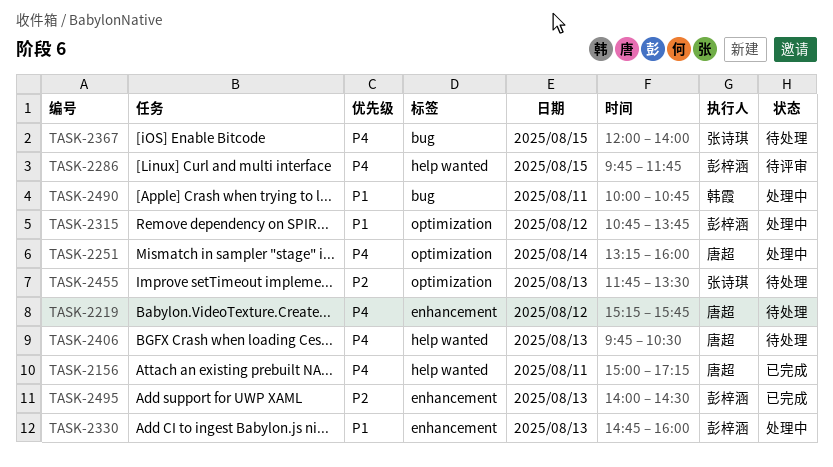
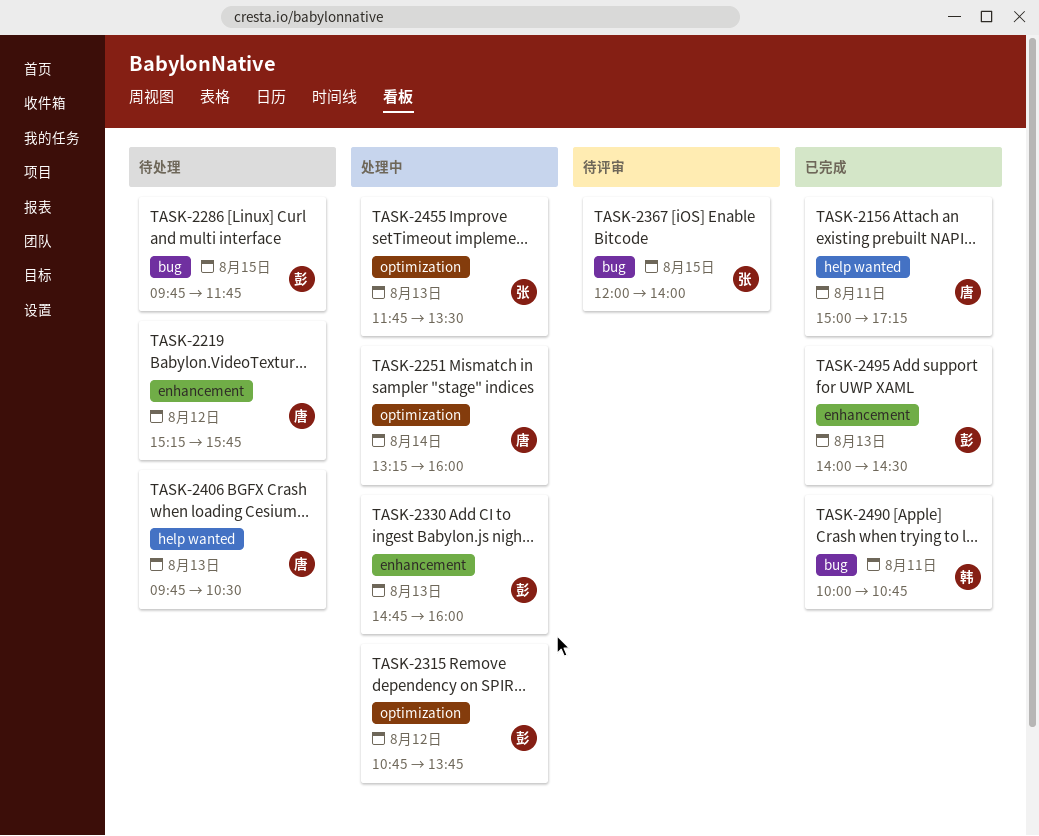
TASK-2286, status: 待评审 -> 待处理
TASK-2286, label: help wanted -> bug
TASK-2367, status: 待处理 -> 待评审
TASK-2455, status: 待处理 -> 处理中
TASK-2490, status: 处理中 -> 已完成

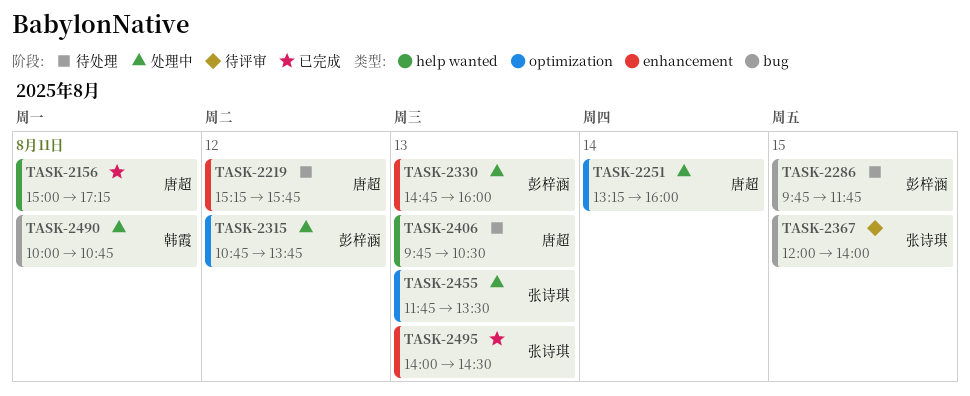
TASK-2490, status: 已完成 -> 处理中
TASK-2495, owner: 彭梓涵 -> 张诗琪

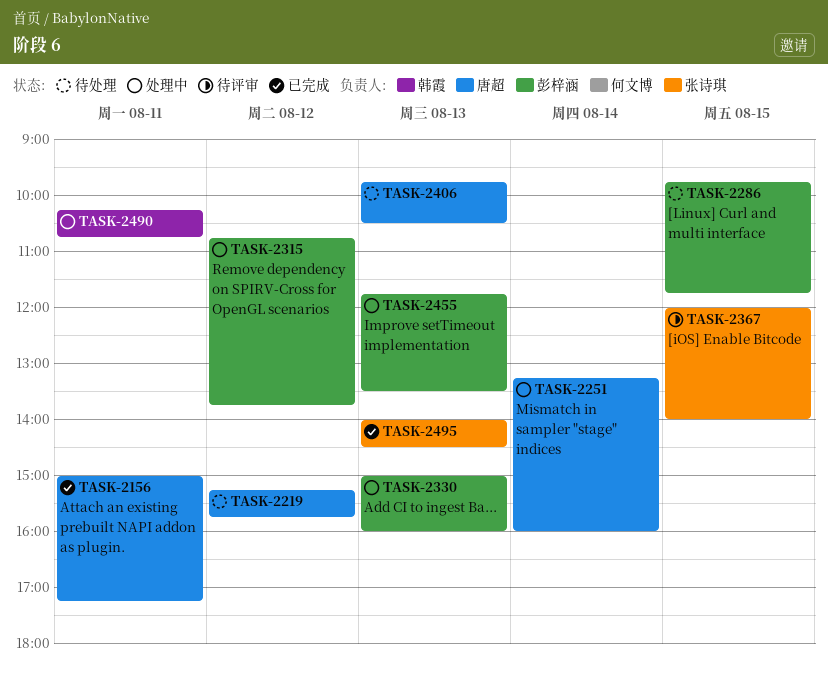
TASK-2330, begins: 14:45 -> 15:00
TASK-2455, owner: 张诗琪 -> 彭梓涵
TASK-2490, begins: 10:00 -> 10:15

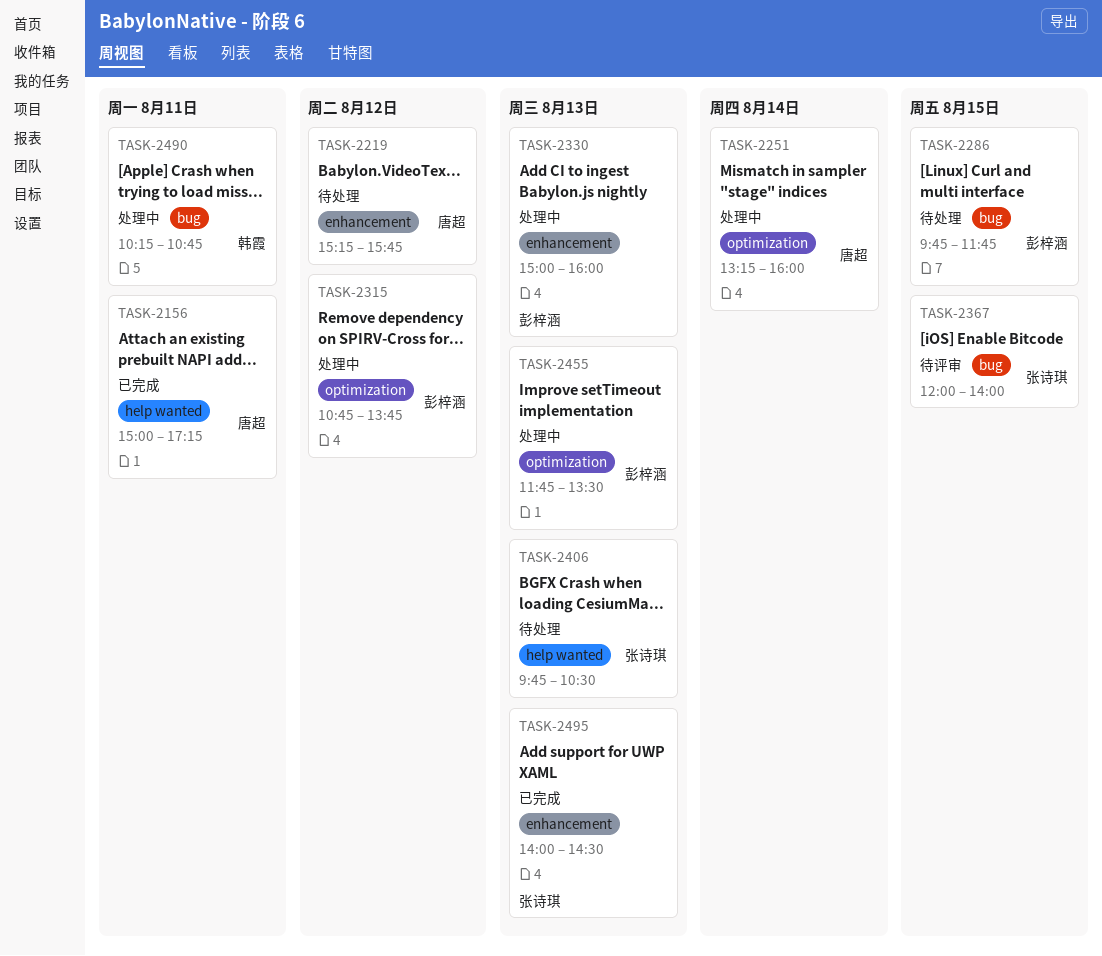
TASK-2406, owner: 唐超 -> 张诗琪

